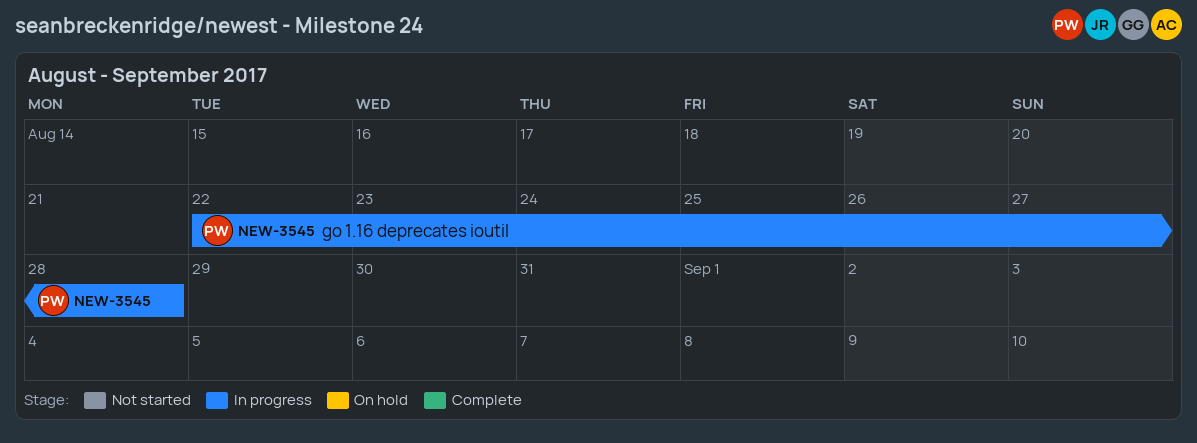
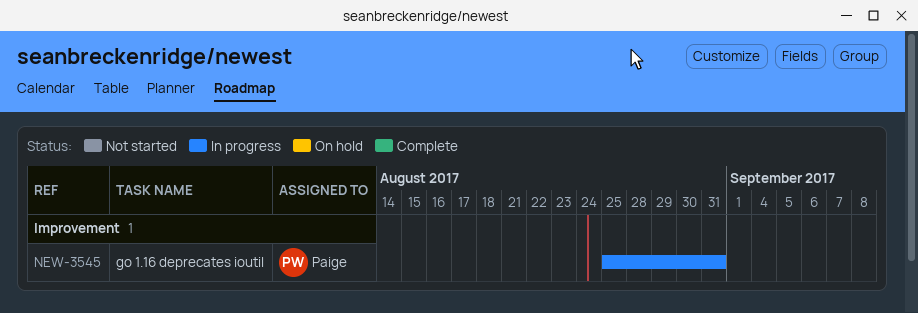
NEW-3545, start: Aug 22 -> Aug 25
NEW-3545, due: Aug 28 -> Aug 31

